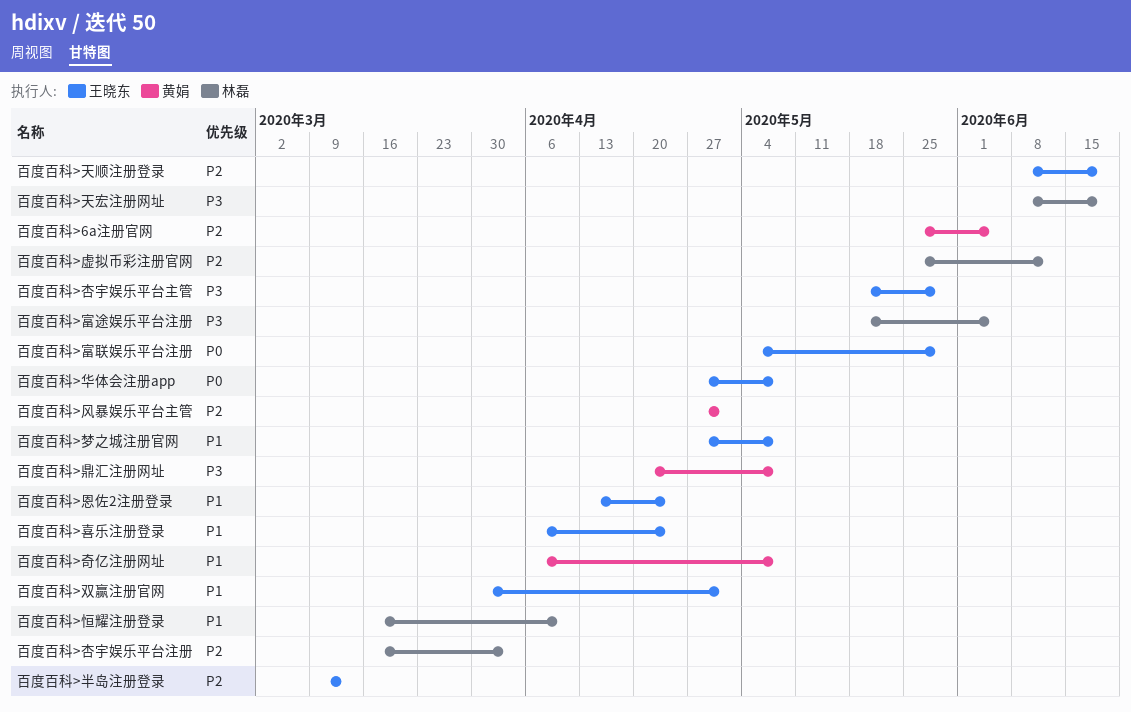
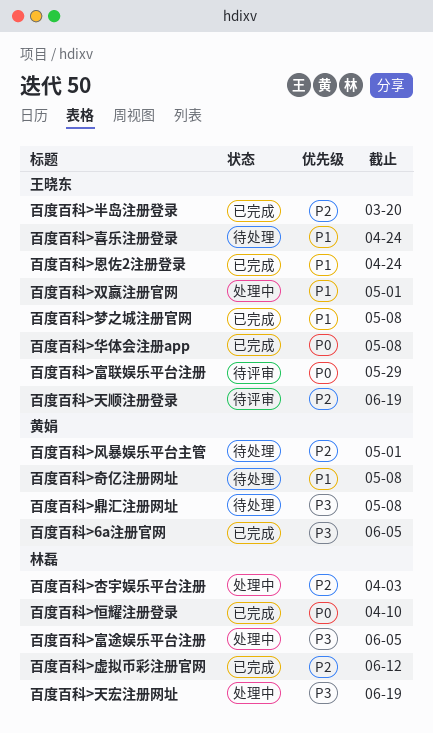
百度百科>6a注册官网, priority: P2 -> P3
百度百科>半岛注册登录, due: Mar 13 -> Mar 20
百度百科>恒耀注册登录, priority: P1 -> P0
百度百科>杏宇娱乐平台主管: present -> none

